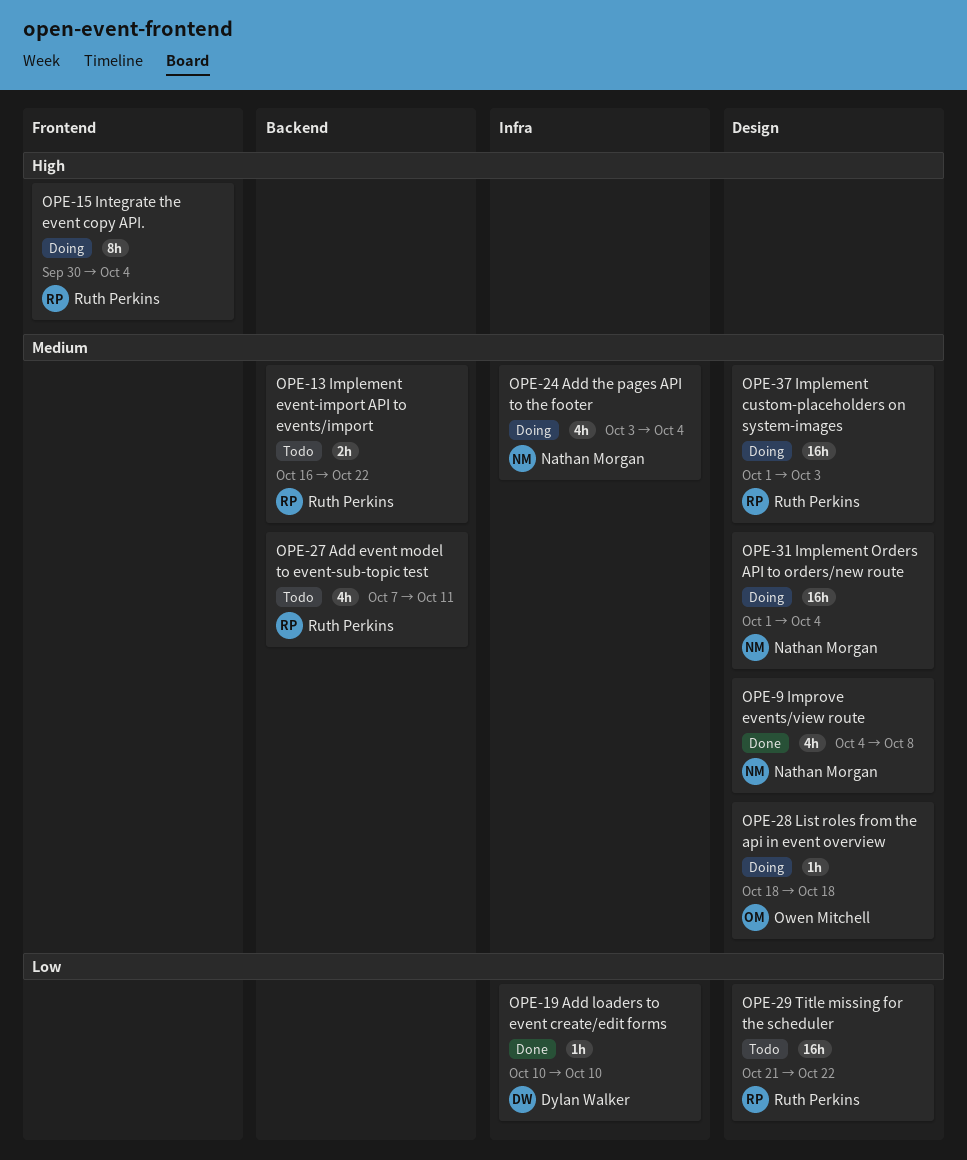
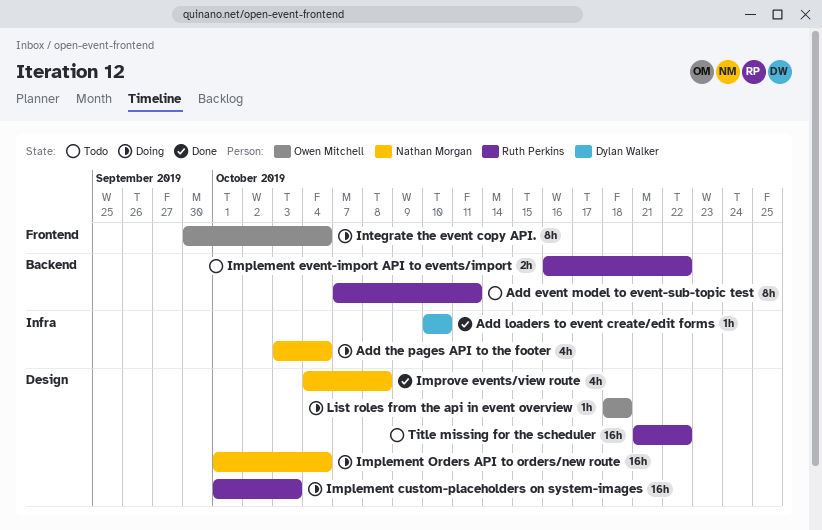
Add event model to event-sub-topic test, estimate: 4h -> 8h
Integrate the event copy API., owner: Ruth Perkins -> Owen Mitchell

